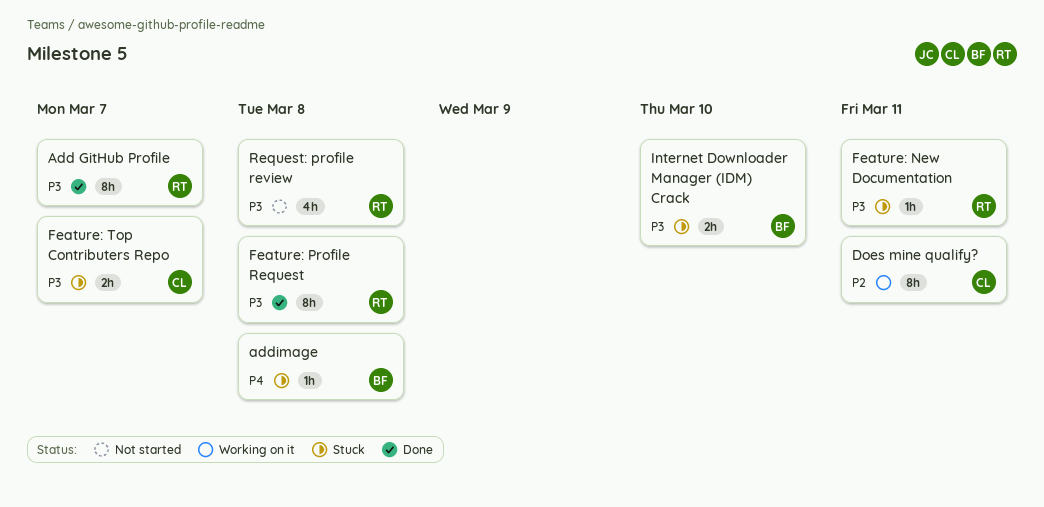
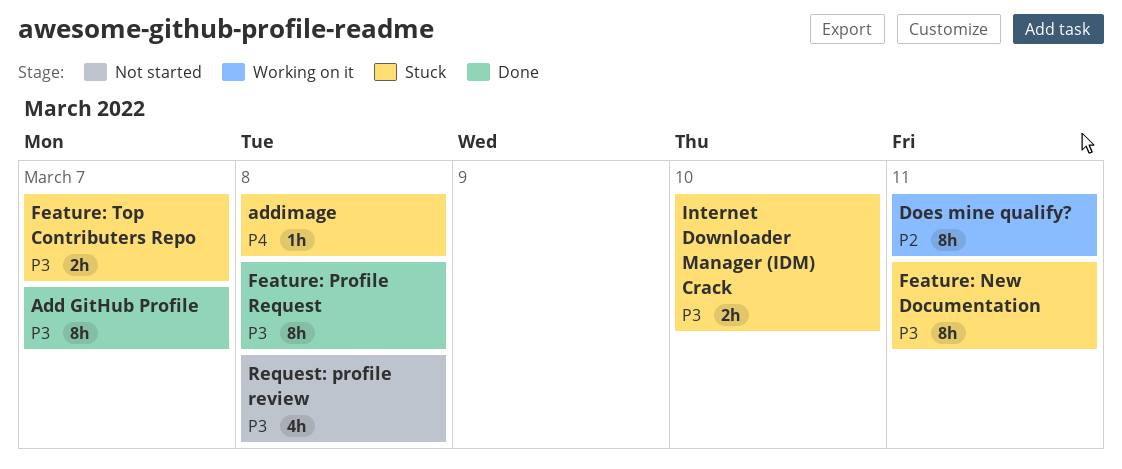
Feature: New Documentation, estimate: 1h -> 8h

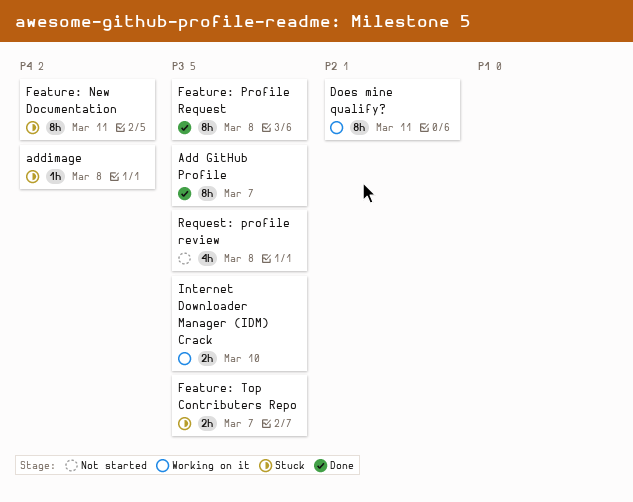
Feature: New Documentation, priority: P3 -> P4
Internet Downloader Manager (IDM) Crack, status: Stuck -> Working on it

